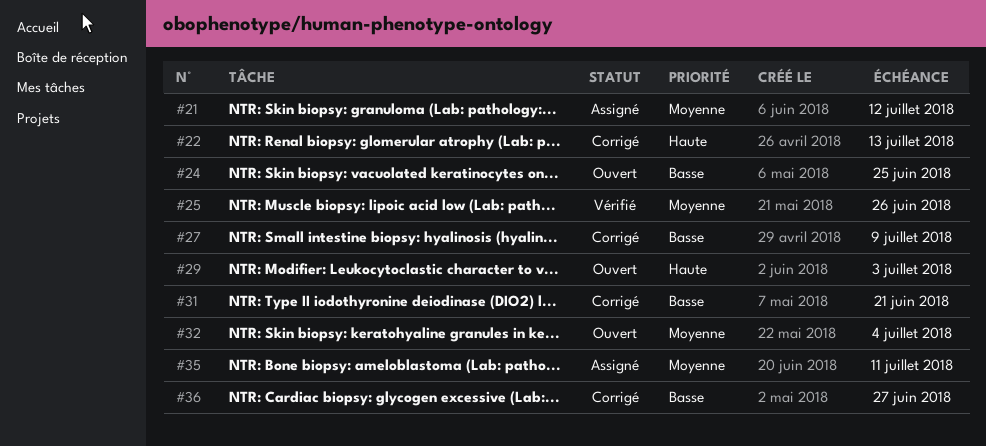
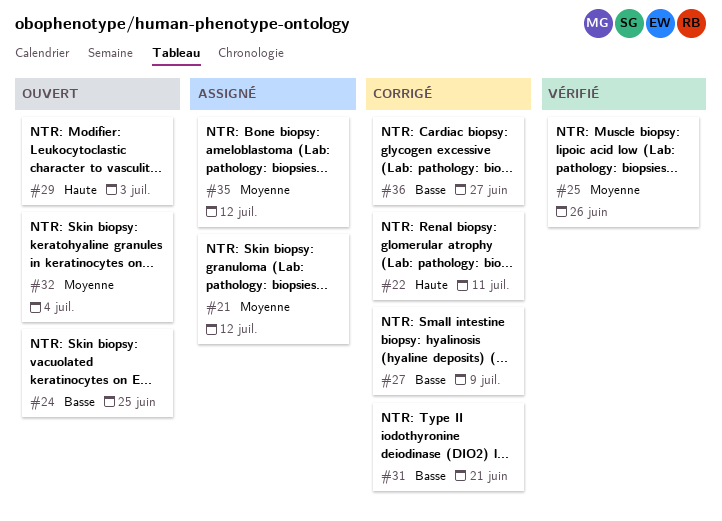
#22, due: Jul 13 -> Jul 11
#35, due: Jul 11 -> Jul 12

